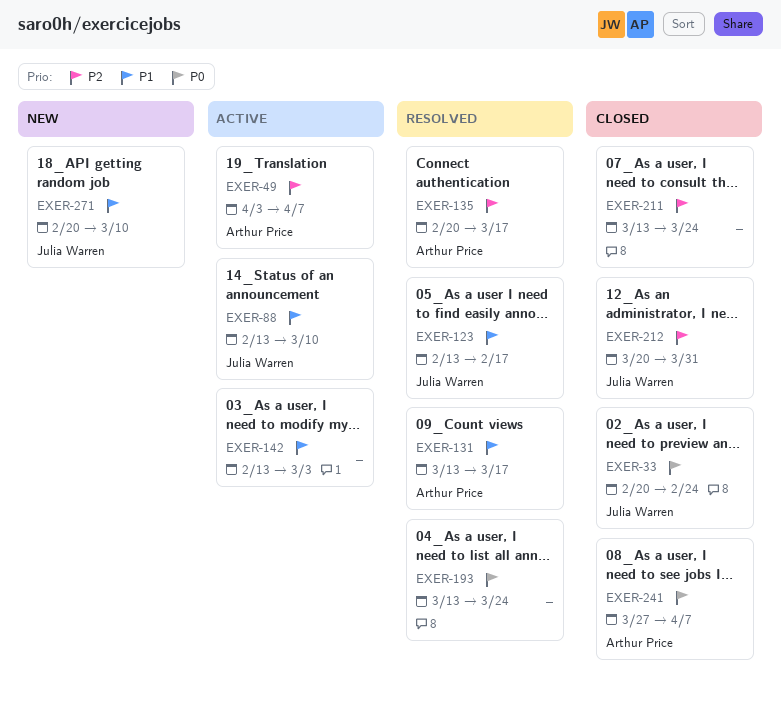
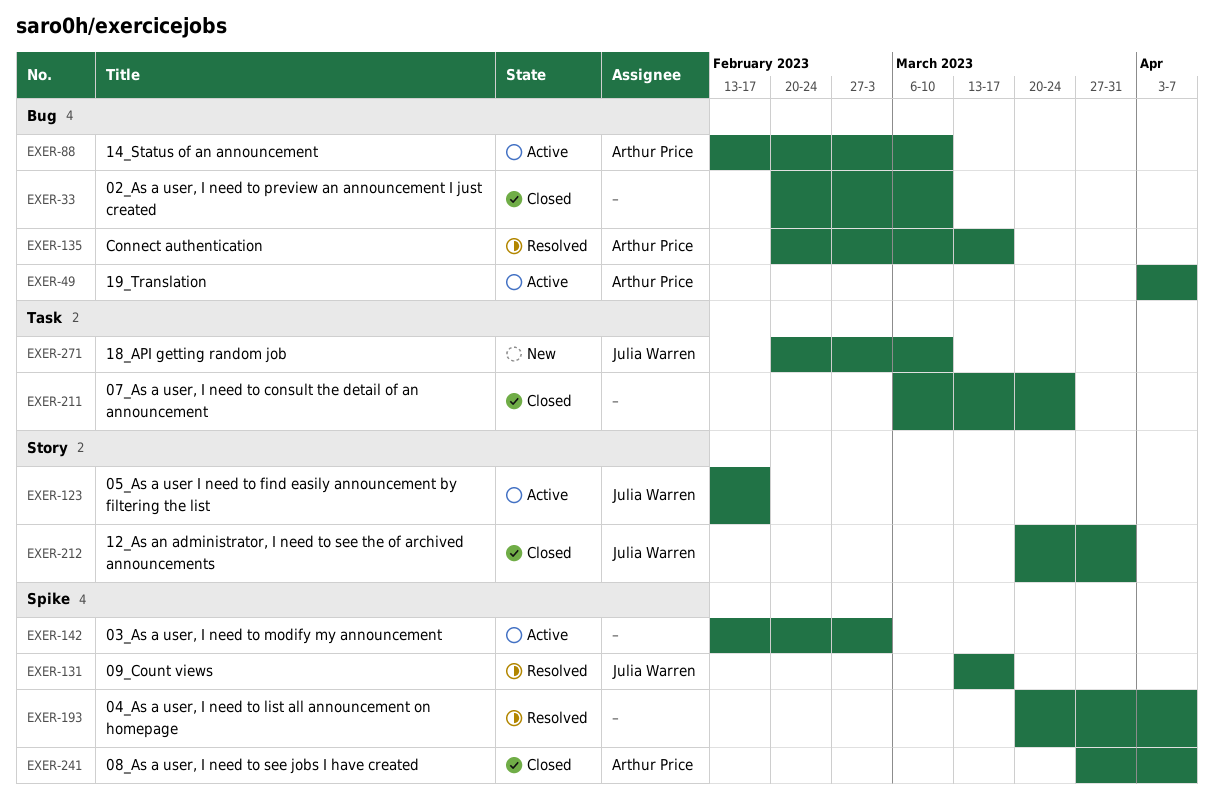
EXER-33, owner: Julia Warren -> none
EXER-33, due: Feb 24 -> Mar 10
EXER-88, owner: Julia Warren -> Arthur Price
EXER-123, status: Resolved -> Active
EXER-131, owner: Arthur Price -> Julia Warren
EXER-193, start: Mar 13 -> Mar 20
EXER-193, due: Mar 24 -> Apr 7
EXER-211, start: Mar 13 -> Mar 6

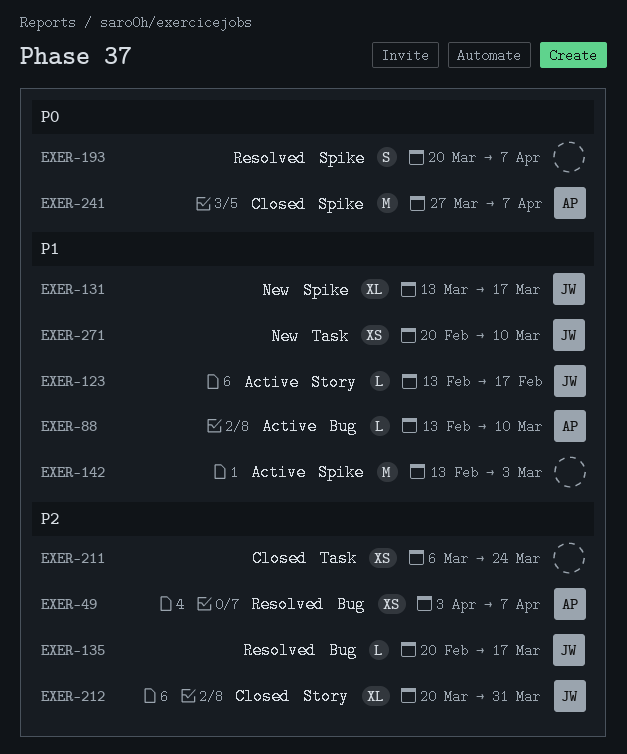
EXER-33: present -> none
EXER-49, status: Active -> Resolved
EXER-131, status: Resolved -> New
EXER-135, owner: Arthur Price -> Julia Warren

